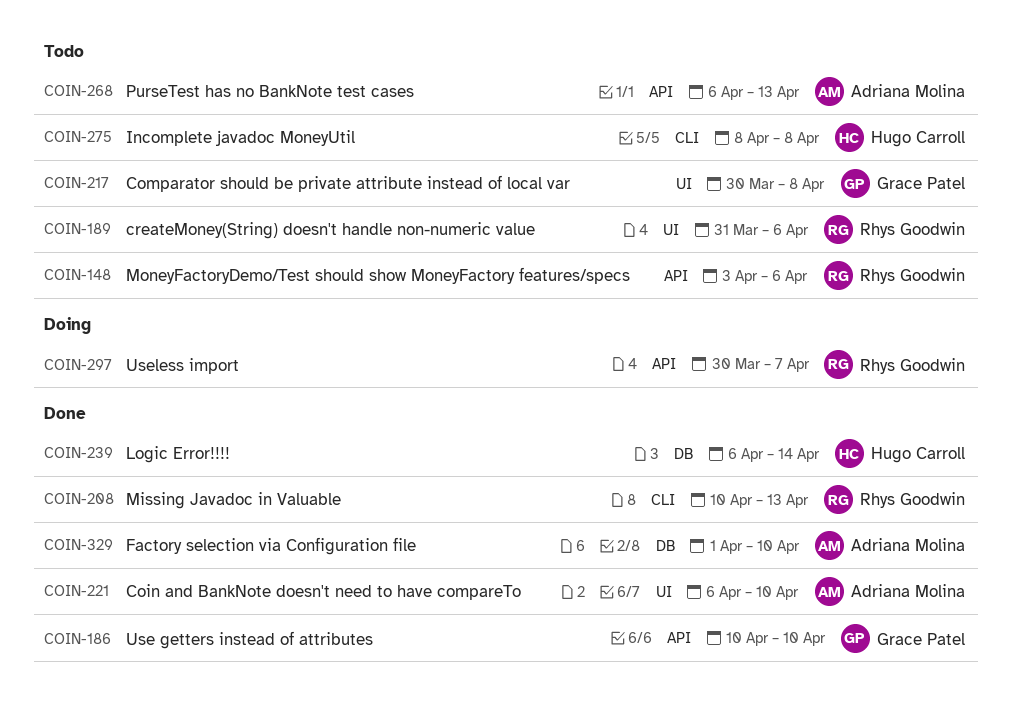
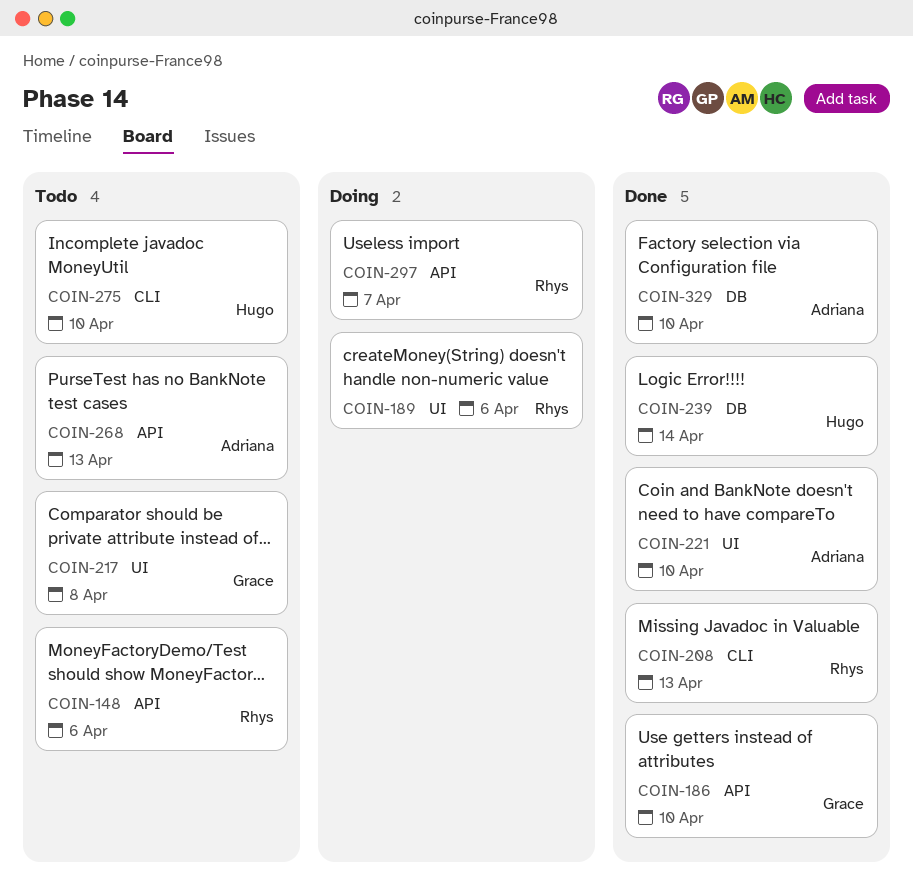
COIN-189, status: Todo -> Doing
COIN-275, due: Apr 8 -> Apr 10

